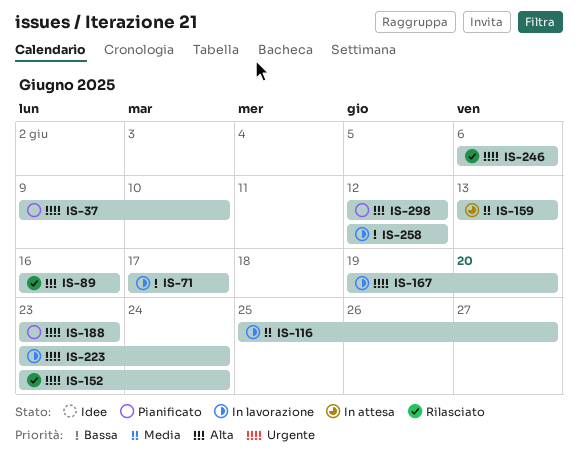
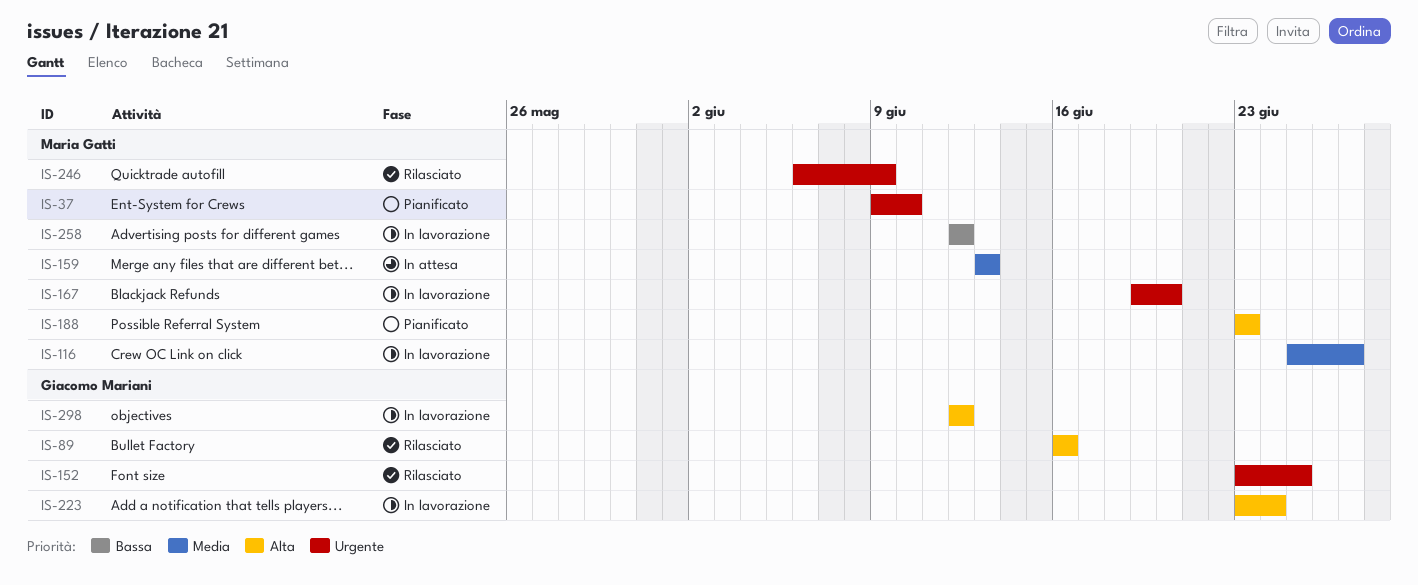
IS-71: present -> none
IS-152, due: Jun 24 -> Jun 25
IS-188, priority: Urgente -> Alta
IS-223, priority: Urgente -> Alta
IS-246, due: Jun 6 -> Jun 9
IS-298, status: Pianificato -> In lavorazione

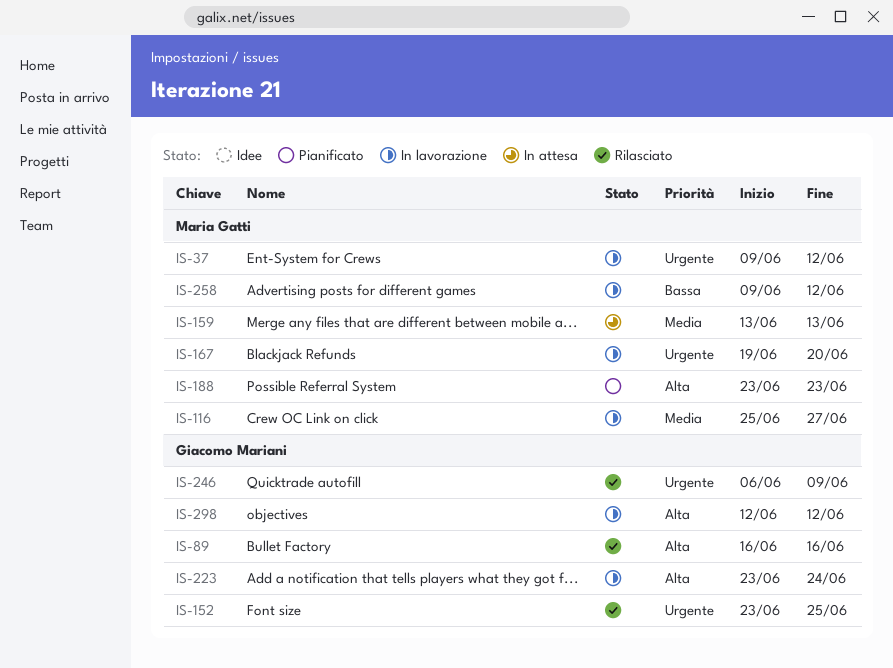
IS-37, status: Pianificato -> In lavorazione
IS-37, due: Jun 10 -> Jun 12
IS-246, owner: Maria Gatti -> Giacomo Mariani
IS-258, start: Jun 12 -> Jun 9

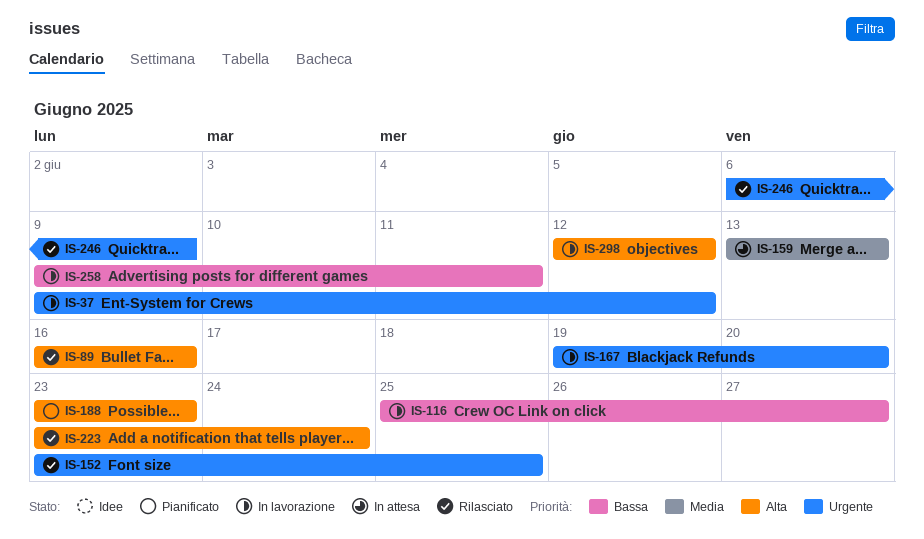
IS-116, priority: Media -> Bassa
IS-223, status: In lavorazione -> Rilasciato
IS-258, due: Jun 12 -> Jun 11

